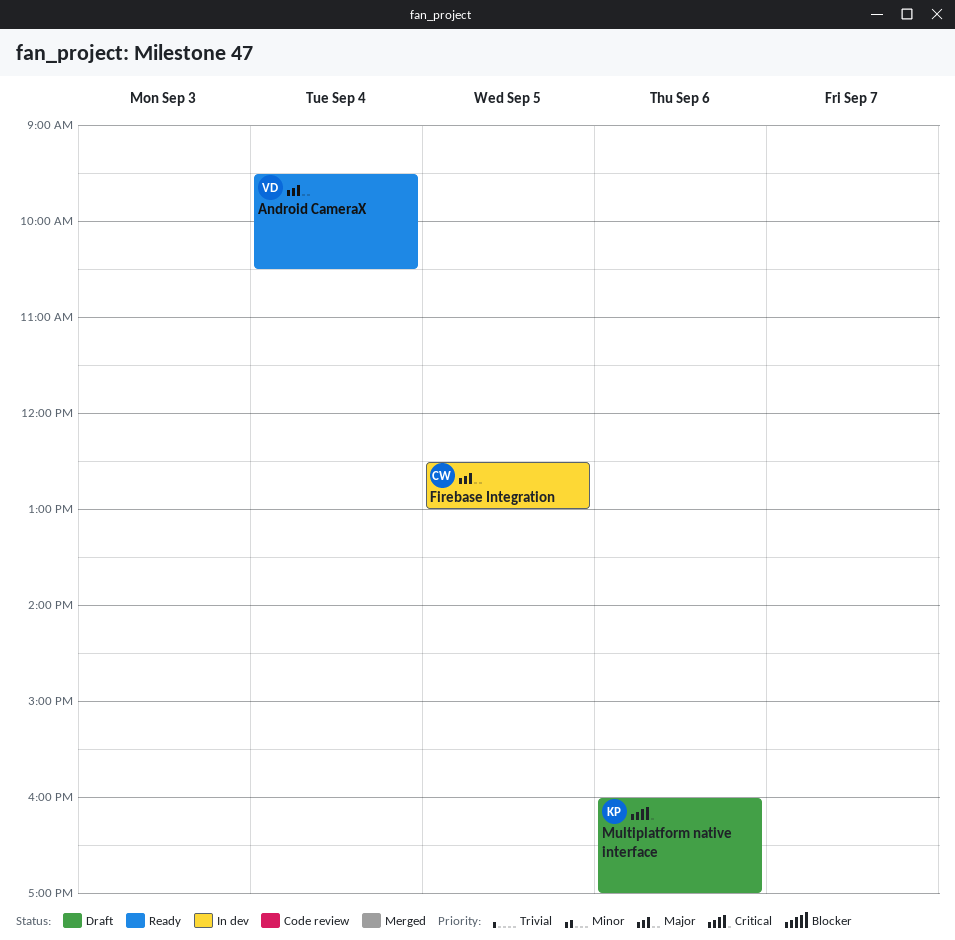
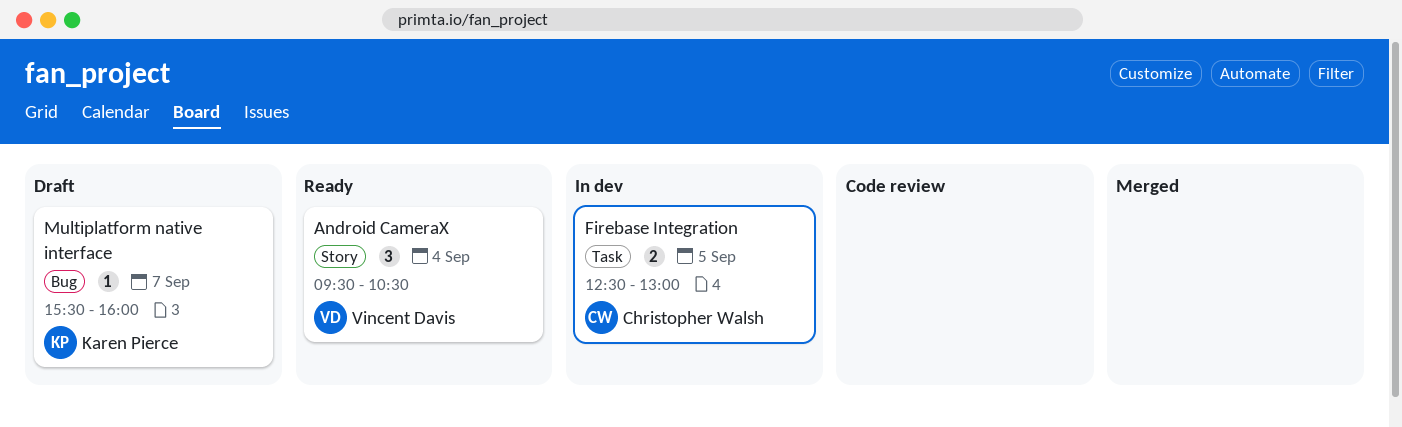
Multiplatform native interface, day: Sep 6 -> Sep 7
Multiplatform native interface, begins: 16:00 -> 15:30
Multiplatform native interface, ends: 17:00 -> 16:00

